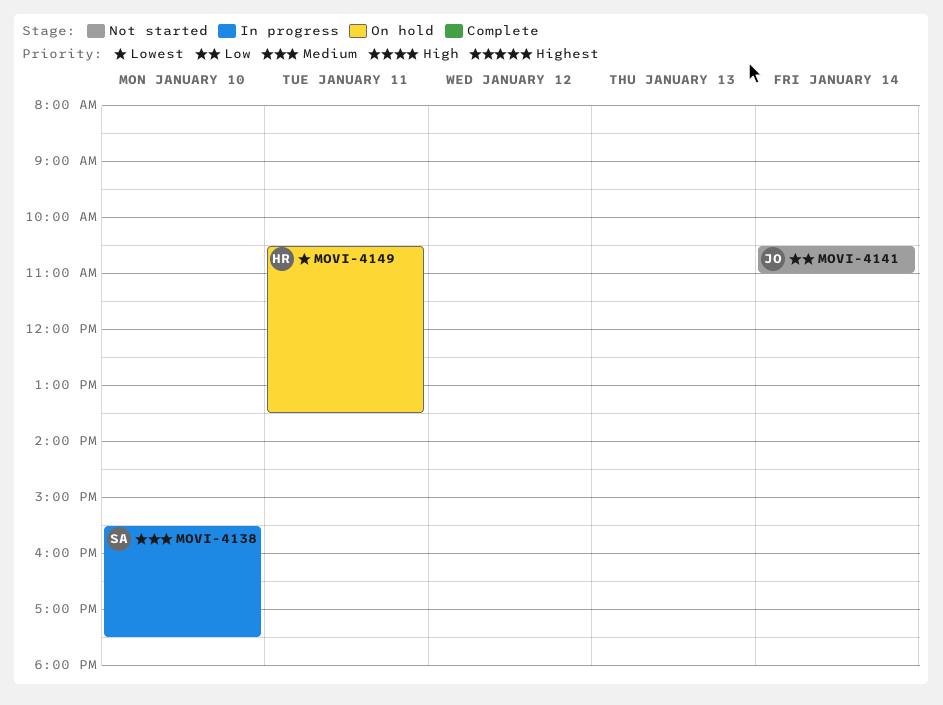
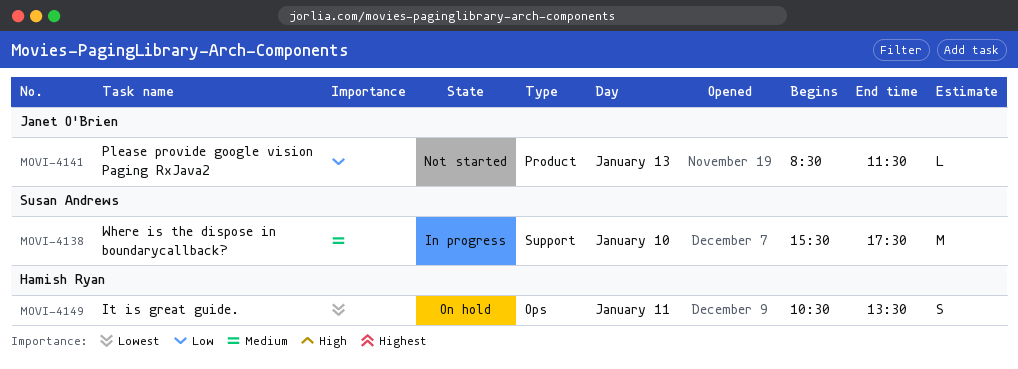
MOVI-4141, day: Jan 14 -> Jan 13
MOVI-4141, begins: 10:30 -> 08:30
MOVI-4141, ends: 11:00 -> 11:30

